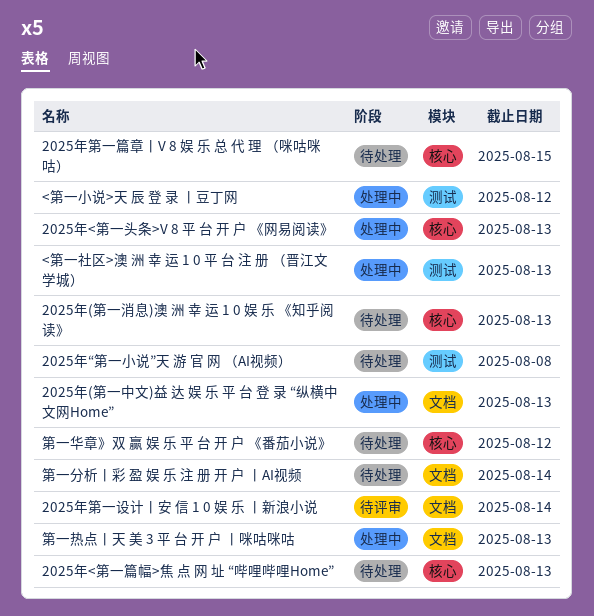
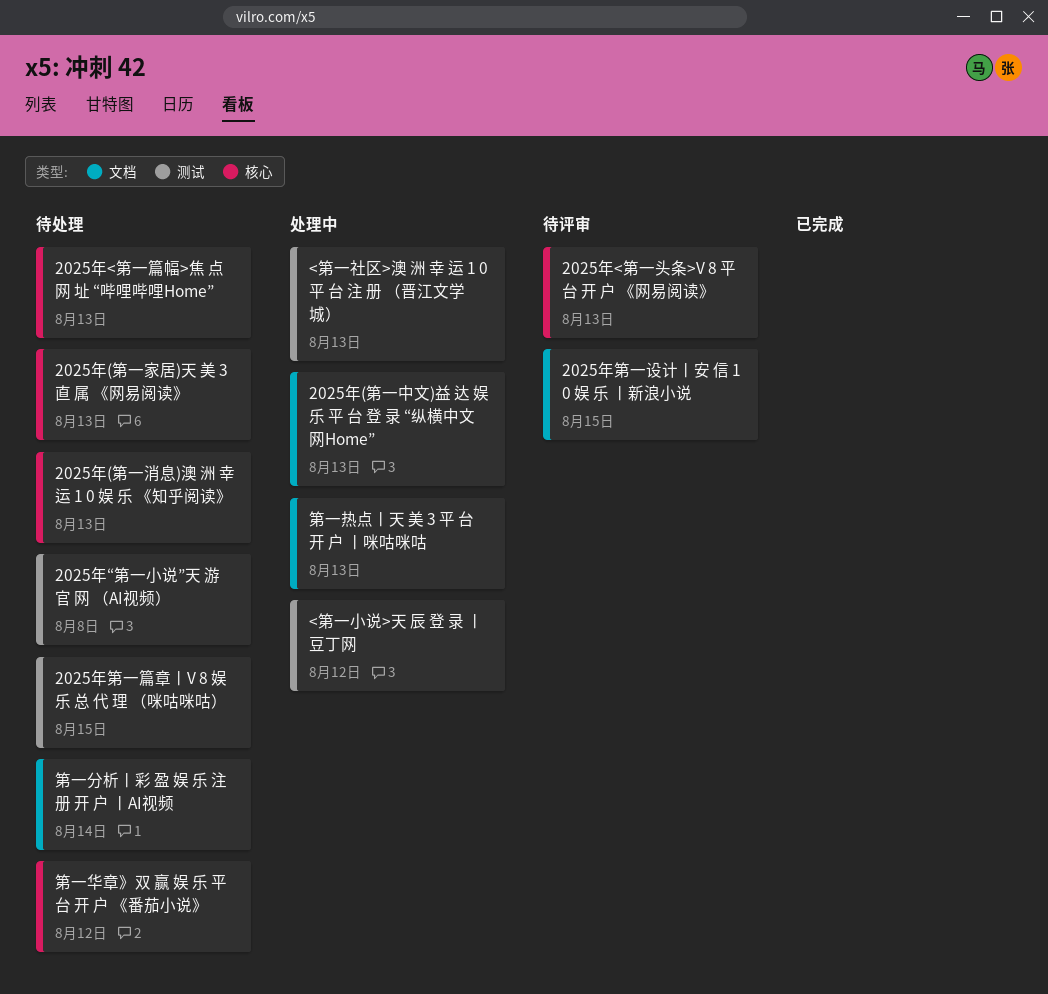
2025年(第一家居)天 美 3 直 属 《网易阅读》: none -> present
2025年<第一头条>V 8 平 台 开 户 《网易阅读》, status: 处理中 -> 待评审
2025年第一篇章丨V 8 娱 乐 总 代 理 （咪咕咪咕）, label: 核心 -> 测试
2025年第一设计丨安 信 1 0 娱 乐 丨新浪小说, due: Aug 14 -> Aug 15

